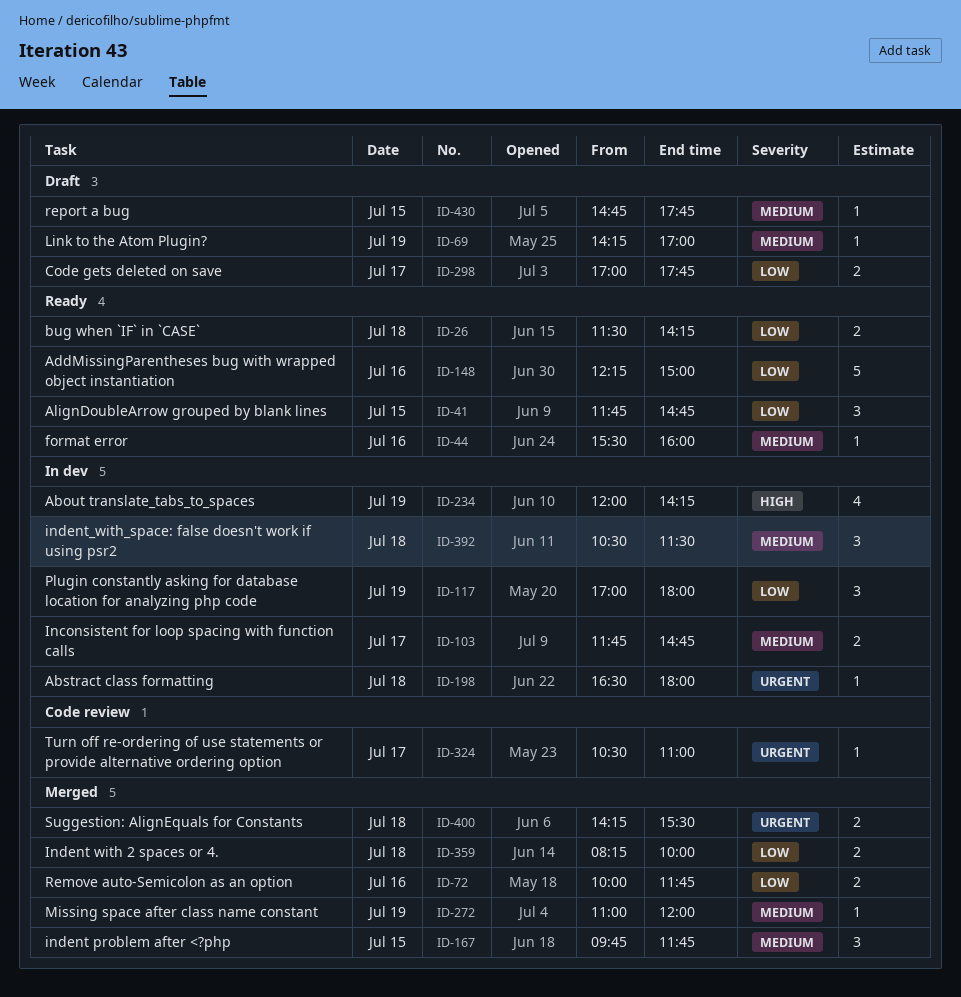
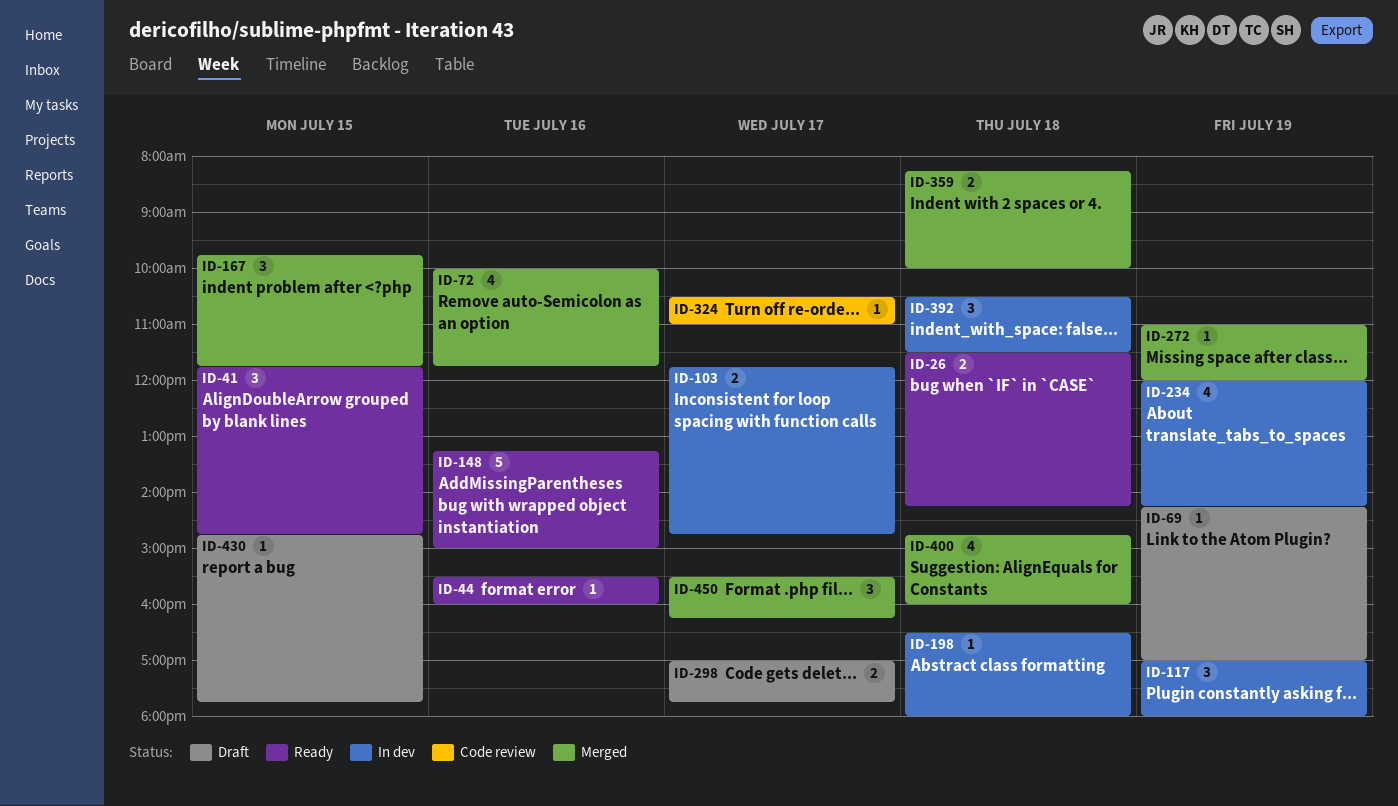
ID-72, estimate: 2 -> 4
ID-148, begins: 12:15 -> 13:15
ID-400, estimate: 2 -> 4
ID-400, begins: 14:15 -> 14:45
ID-400, ends: 15:30 -> 16:00
ID-450: none -> present

